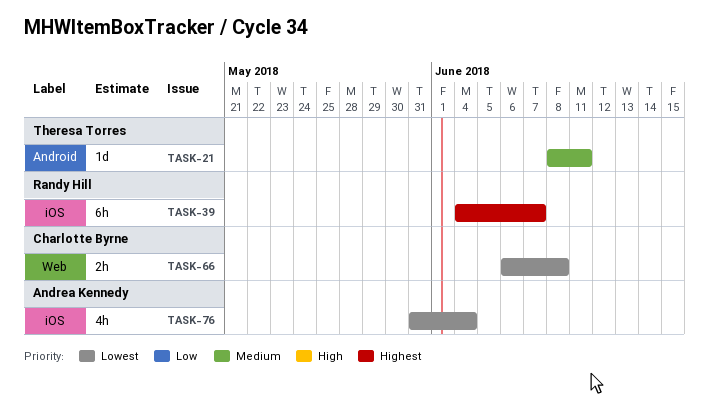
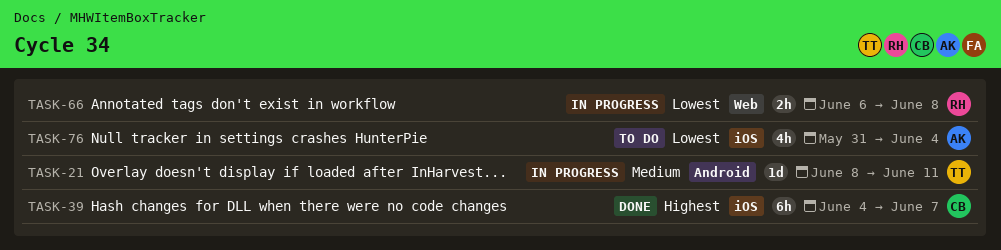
TASK-39, owner: Randy Hill -> Charlotte Byrne
TASK-66, owner: Charlotte Byrne -> Randy Hill

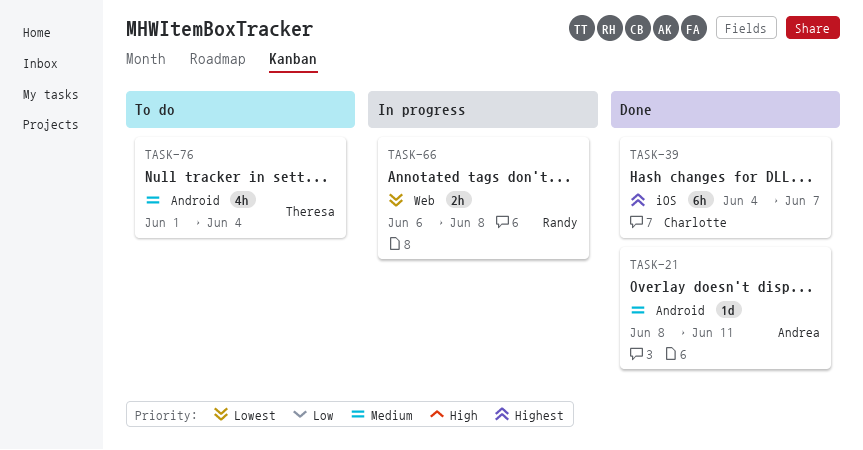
TASK-21, status: In progress -> Done
TASK-21, owner: Theresa -> Andrea
TASK-76, owner: Andrea -> Theresa
TASK-76, priority: Lowest -> Medium
TASK-76, label: iOS -> Android
TASK-76, start: May 31 -> Jun 1

